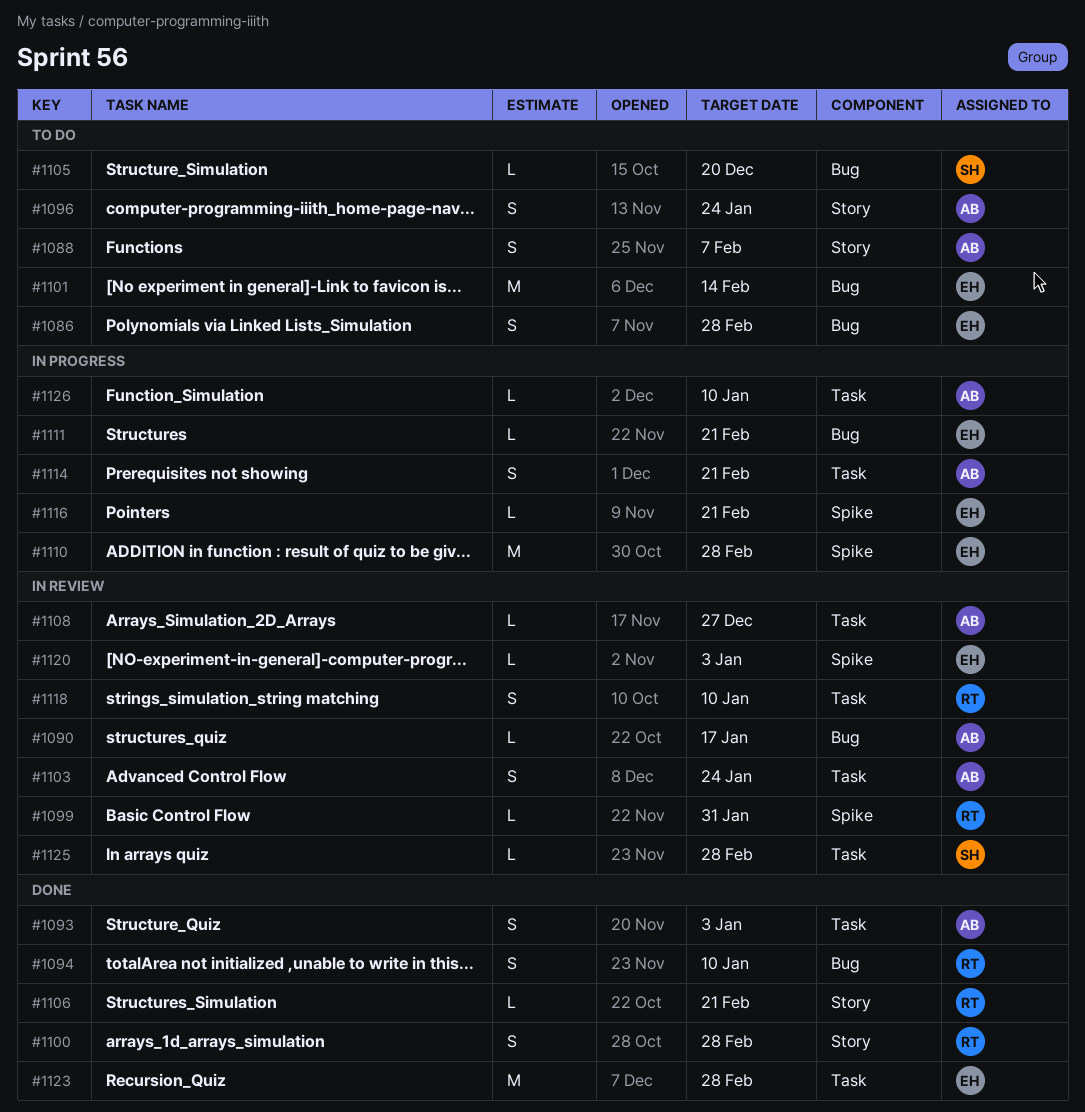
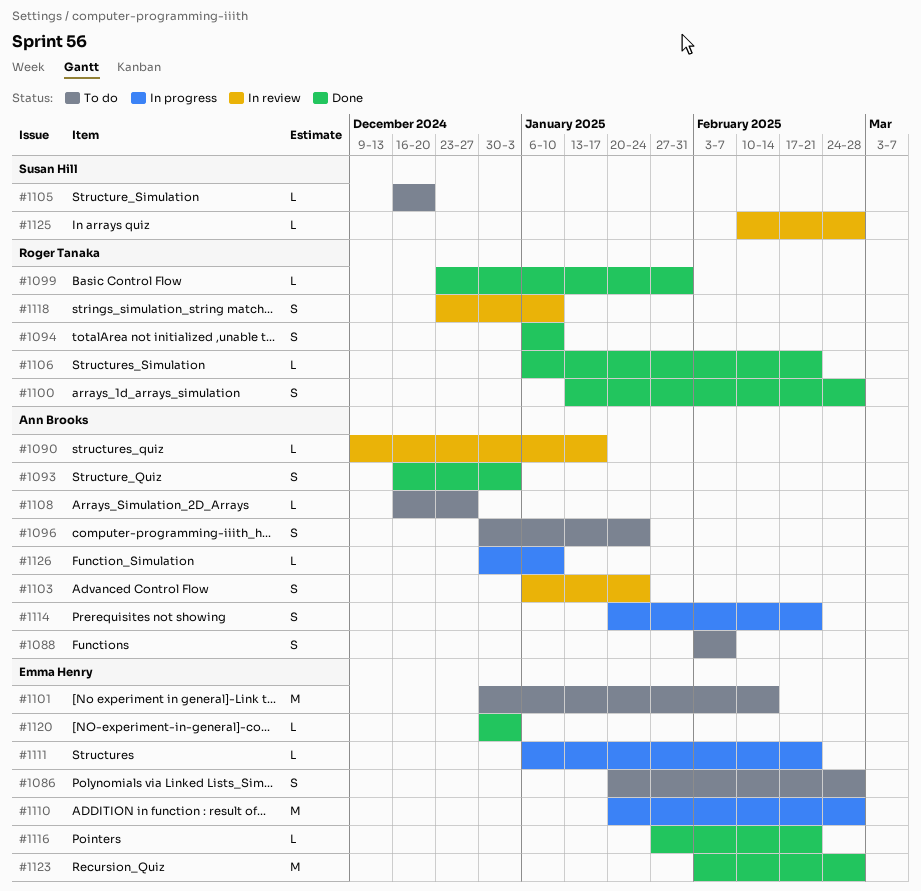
#1099, status: In review -> Done
#1108, status: In review -> To do
#1116, status: In progress -> Done
#1120, status: In review -> Done

